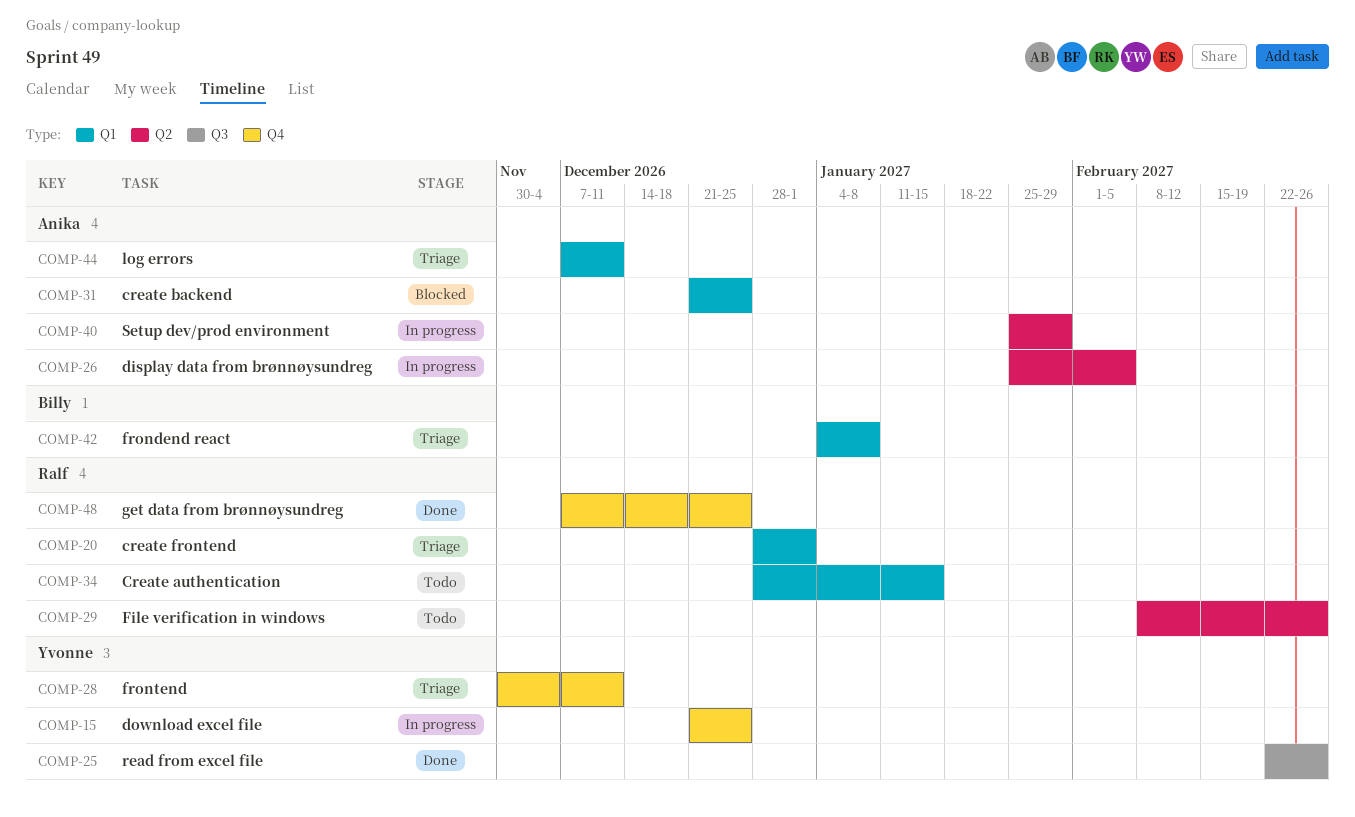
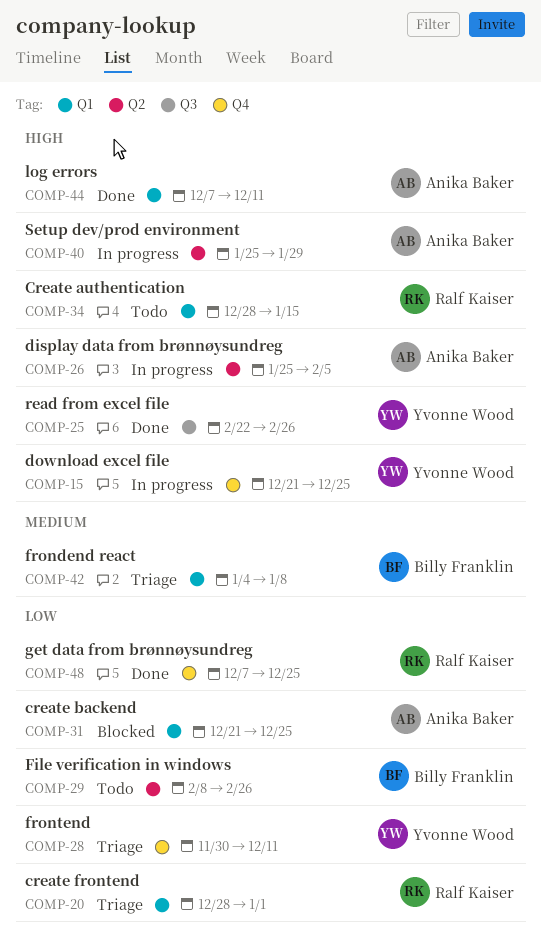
COMP-29, owner: Ralf Kaiser -> Billy Franklin
COMP-44, status: Triage -> Done

